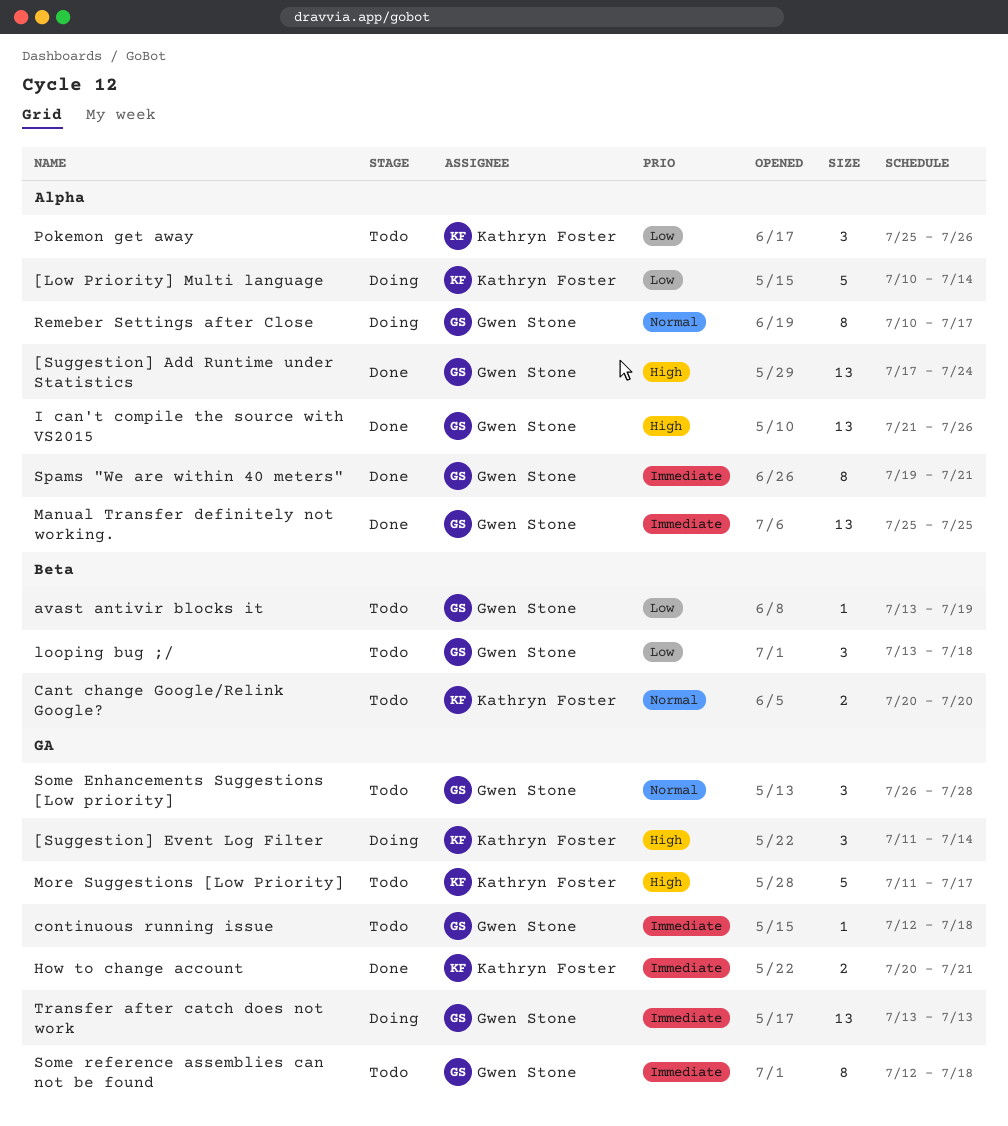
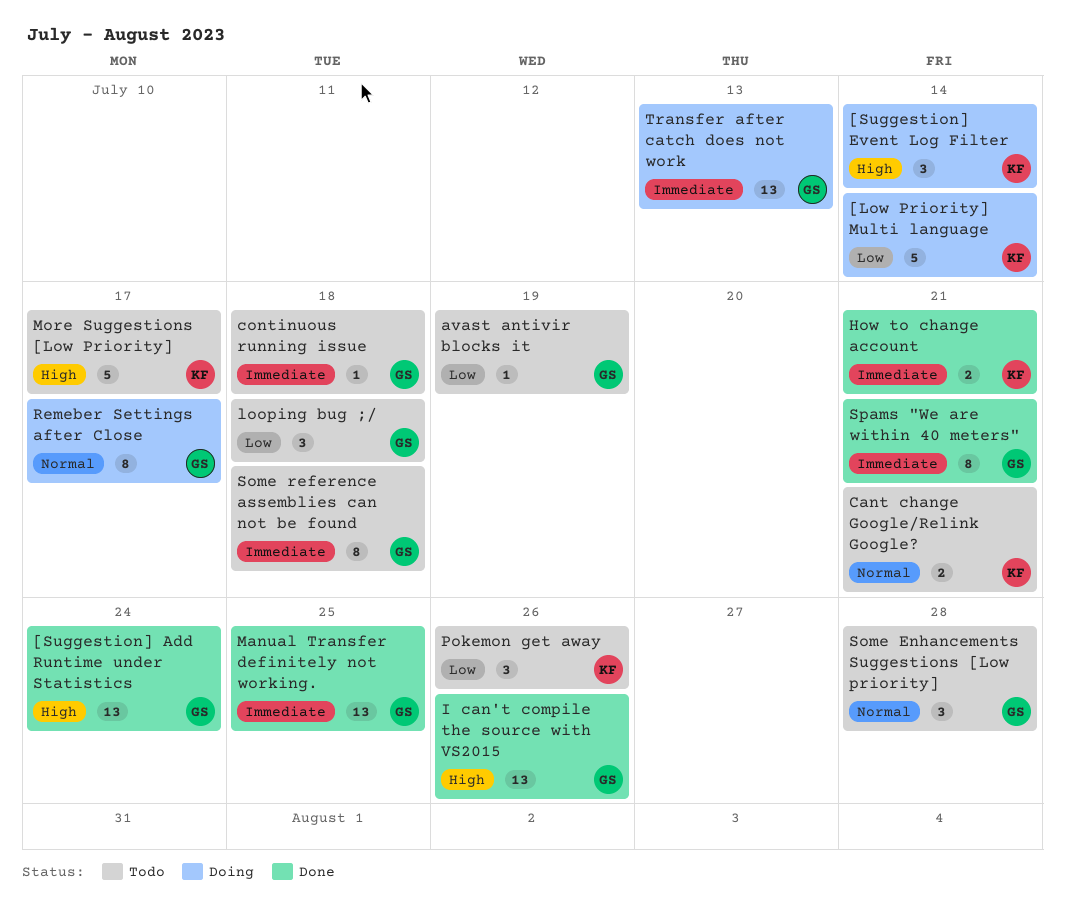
Cant change Google/Relink Google?, due: Jul 20 -> Jul 21

